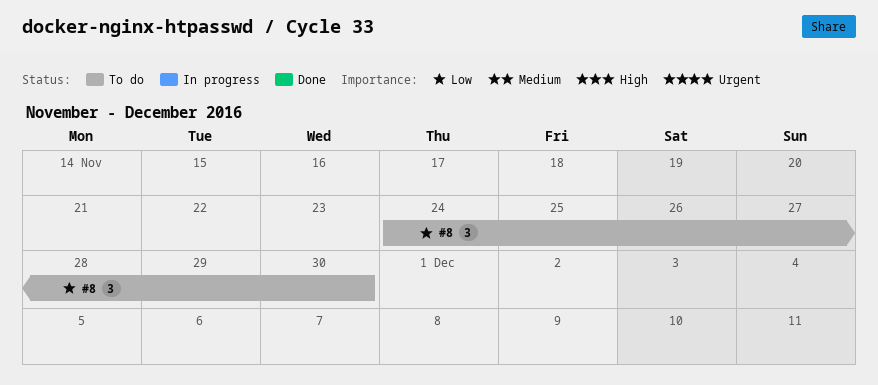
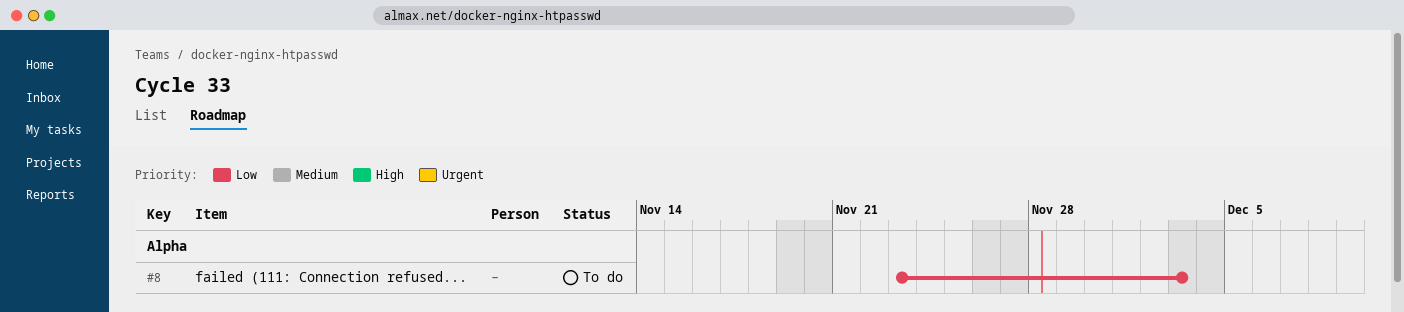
#8, start: Nov 24 -> Nov 23
#8, due: Nov 30 -> Dec 3

